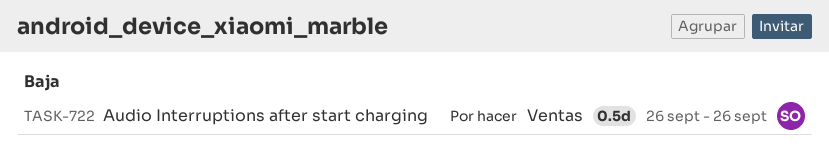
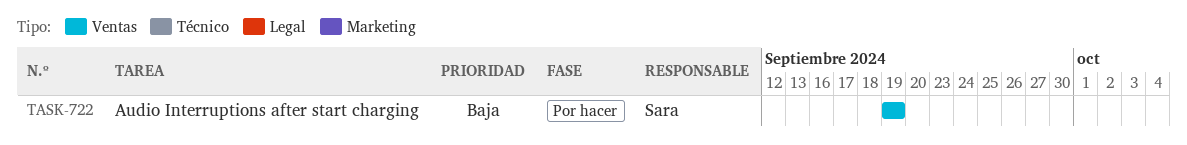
TASK-722, start: Sep 26 -> Sep 19
TASK-722, due: Sep 26 -> Sep 19

